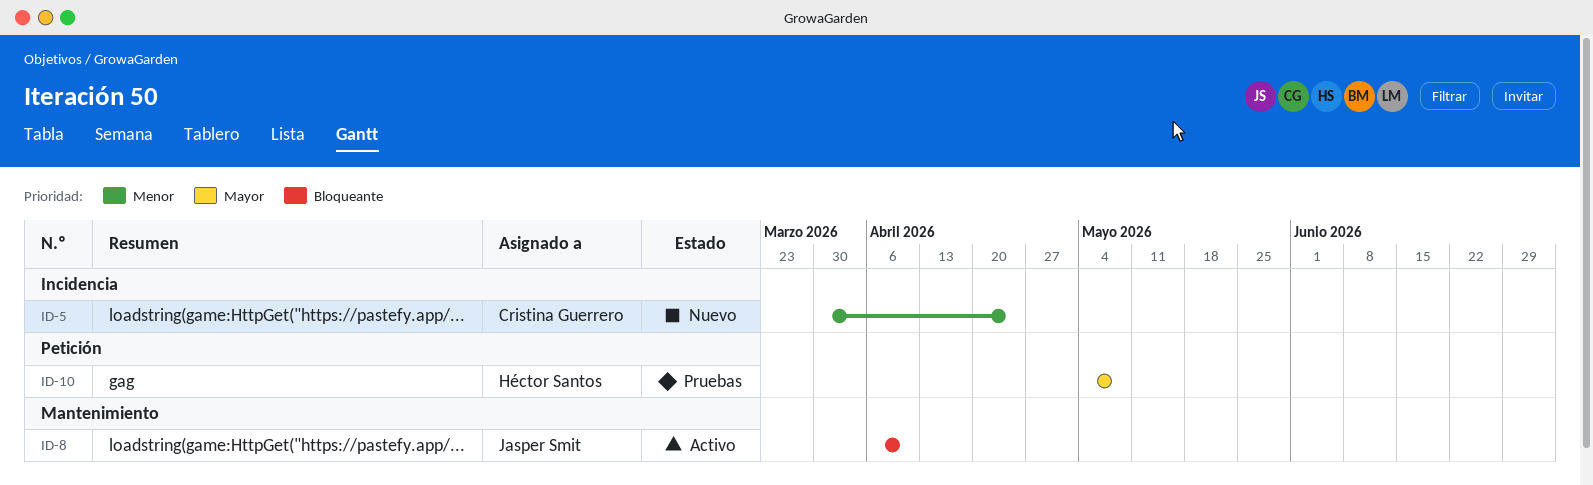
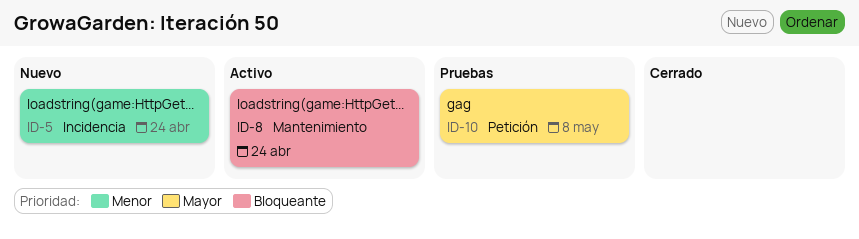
ID-8, due: Apr 10 -> Apr 24

